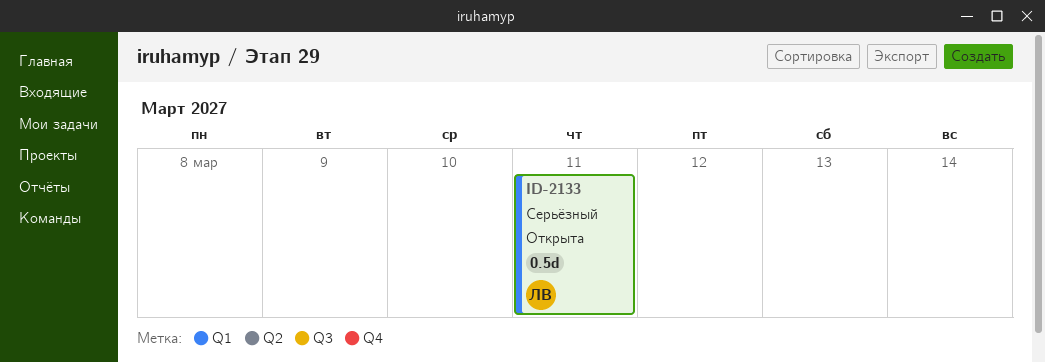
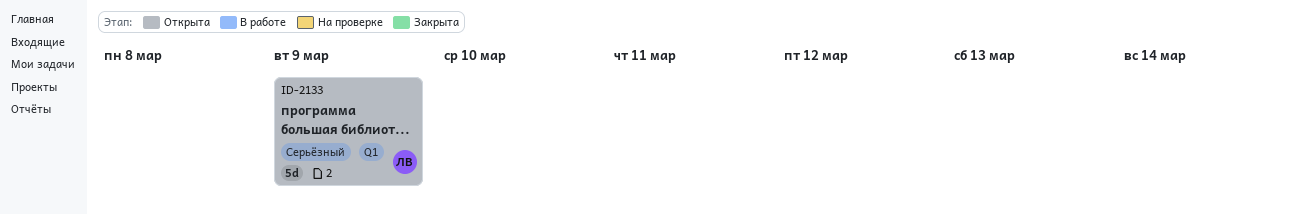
ID-2133, estimate: 0.5d -> 5d
ID-2133, due: Mar 11 -> Mar 9

